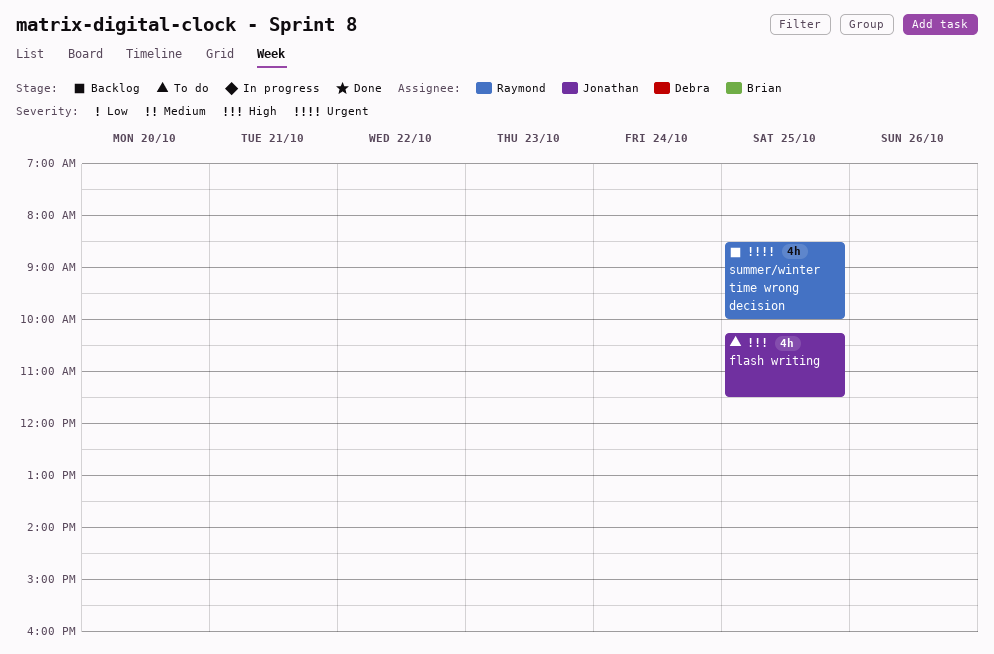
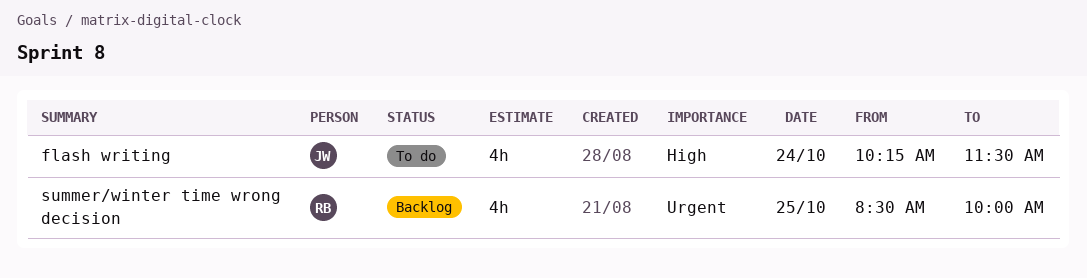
flash writing, day: Oct 25 -> Oct 24

